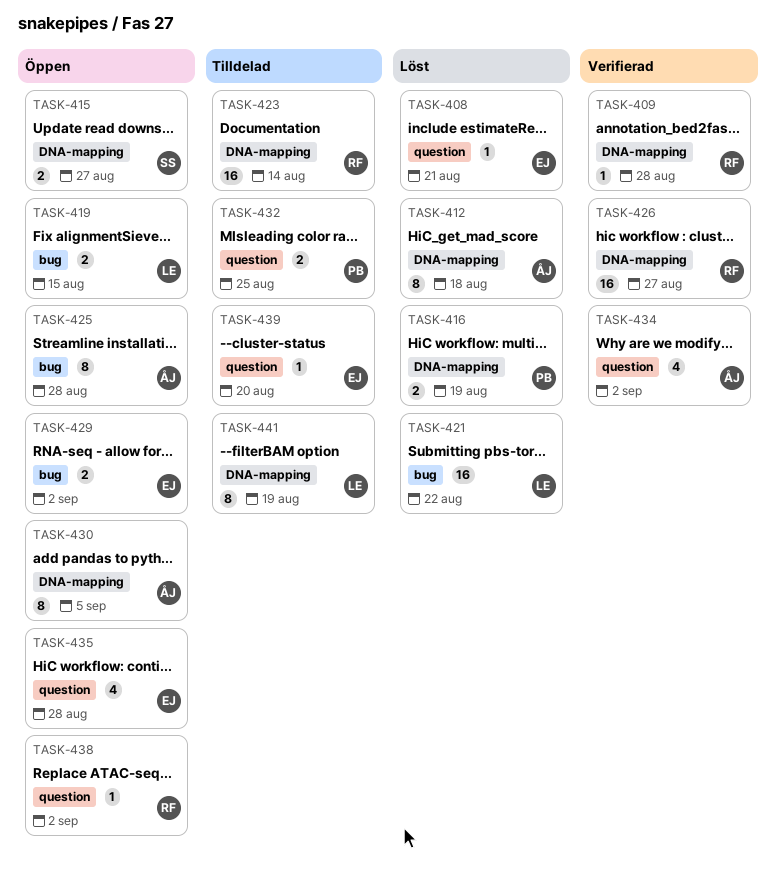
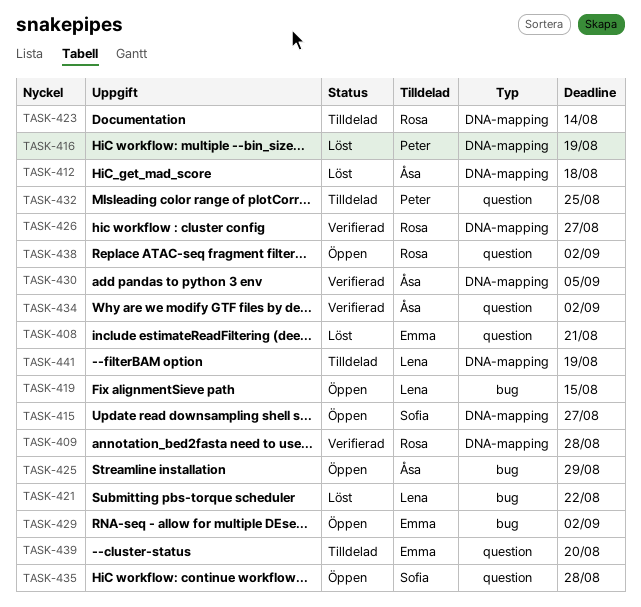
TASK-425, due: Aug 28 -> Aug 29
TASK-430, status: Öppen -> Verifierad
TASK-435, owner: Emma -> Sofia

